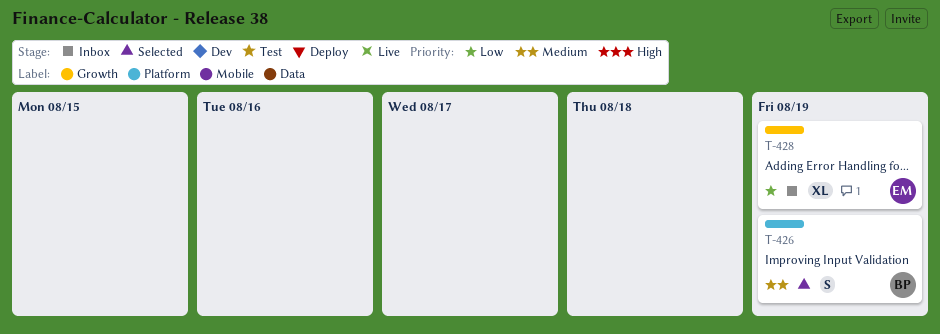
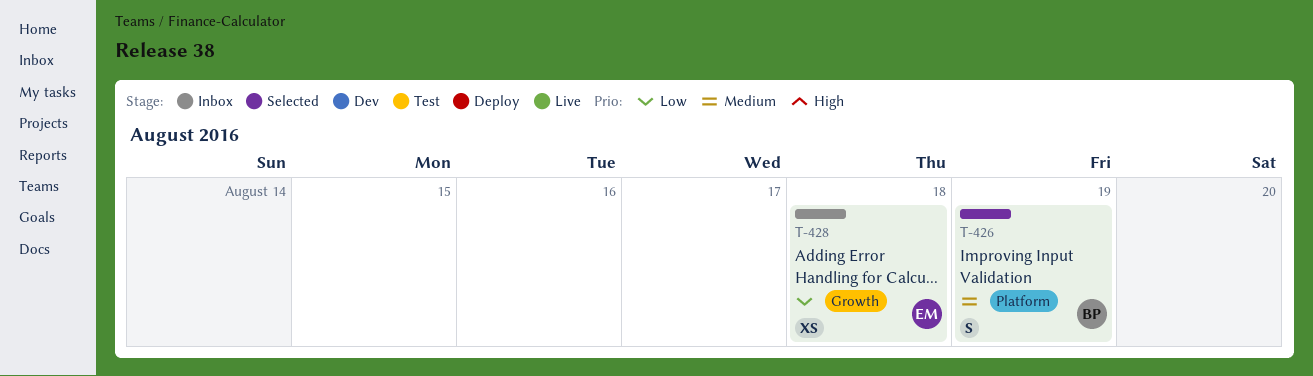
T-428, estimate: XL -> XS
T-428, due: Aug 19 -> Aug 18

